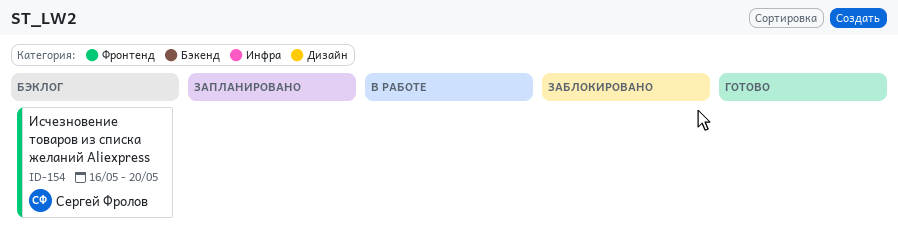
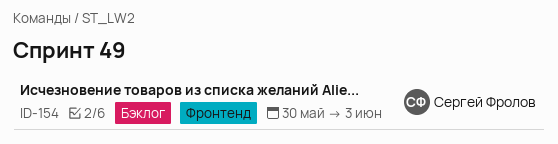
ID-154, start: May 16 -> May 30
ID-154, due: May 20 -> Jun 3

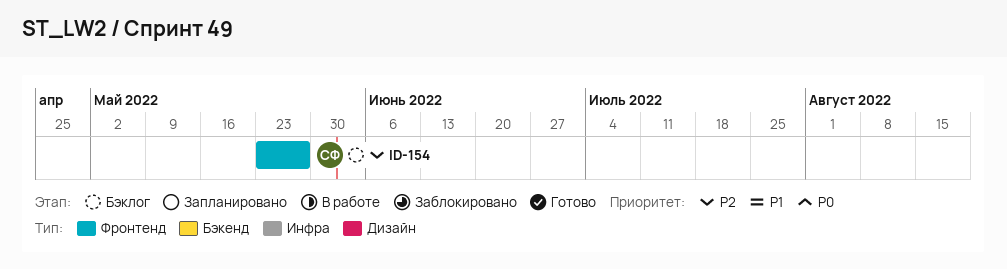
ID-154, start: May 30 -> May 23
ID-154, due: Jun 3 -> May 27

